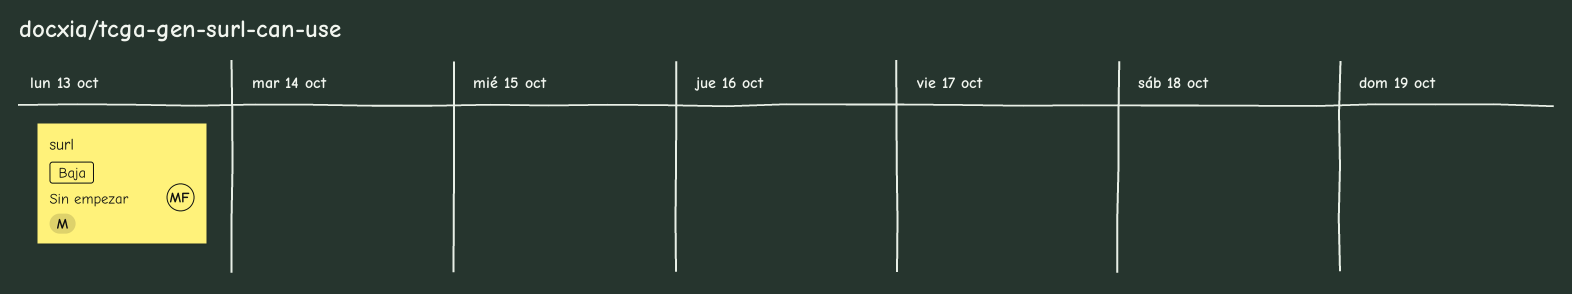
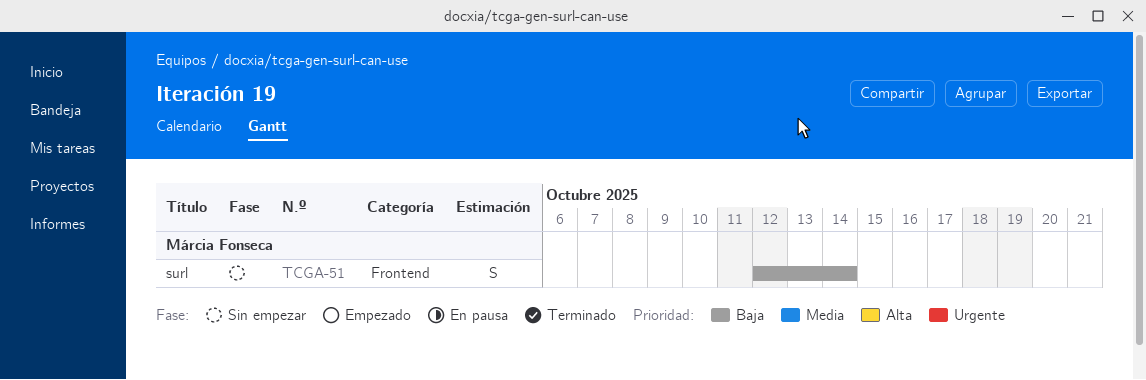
surl, estimate: M -> S
surl, due: Oct 13 -> Oct 14

